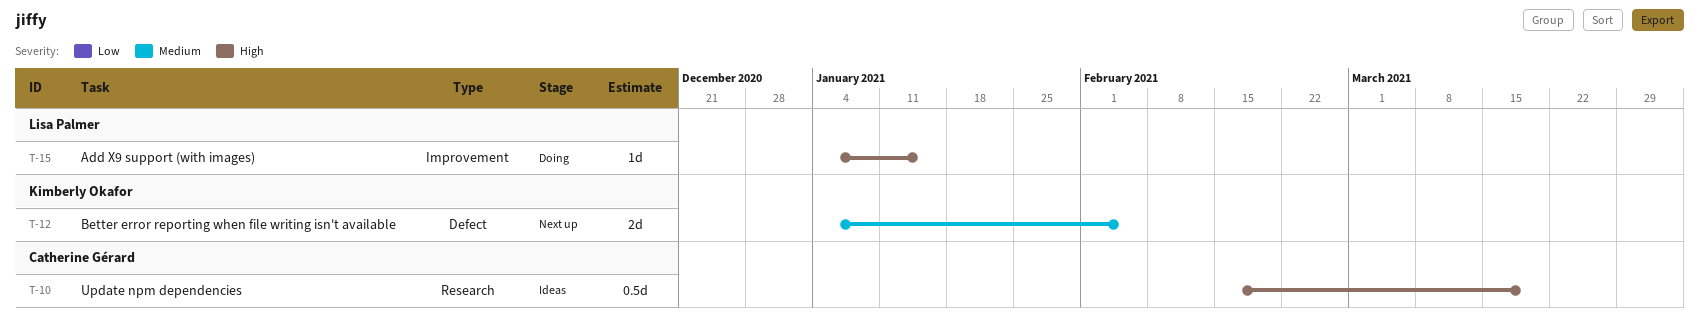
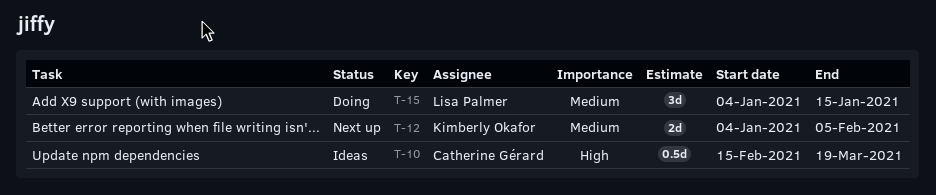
T-15, priority: High -> Medium
T-15, estimate: 1d -> 3d

